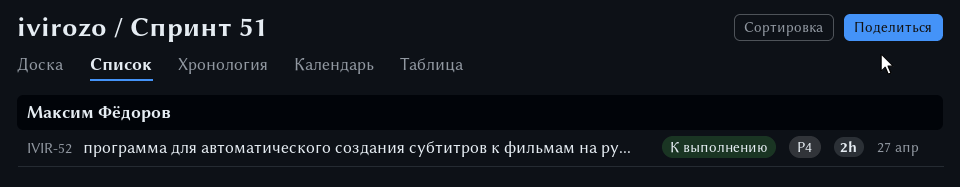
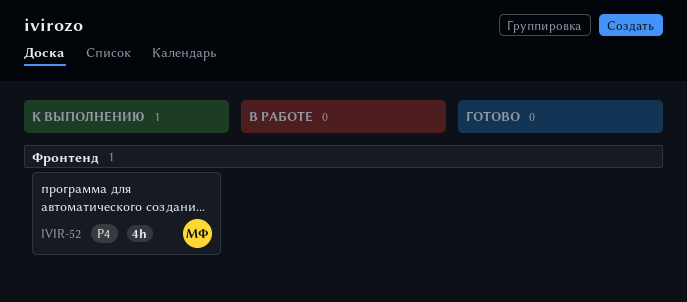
IVIR-52, estimate: 2h -> 4h

